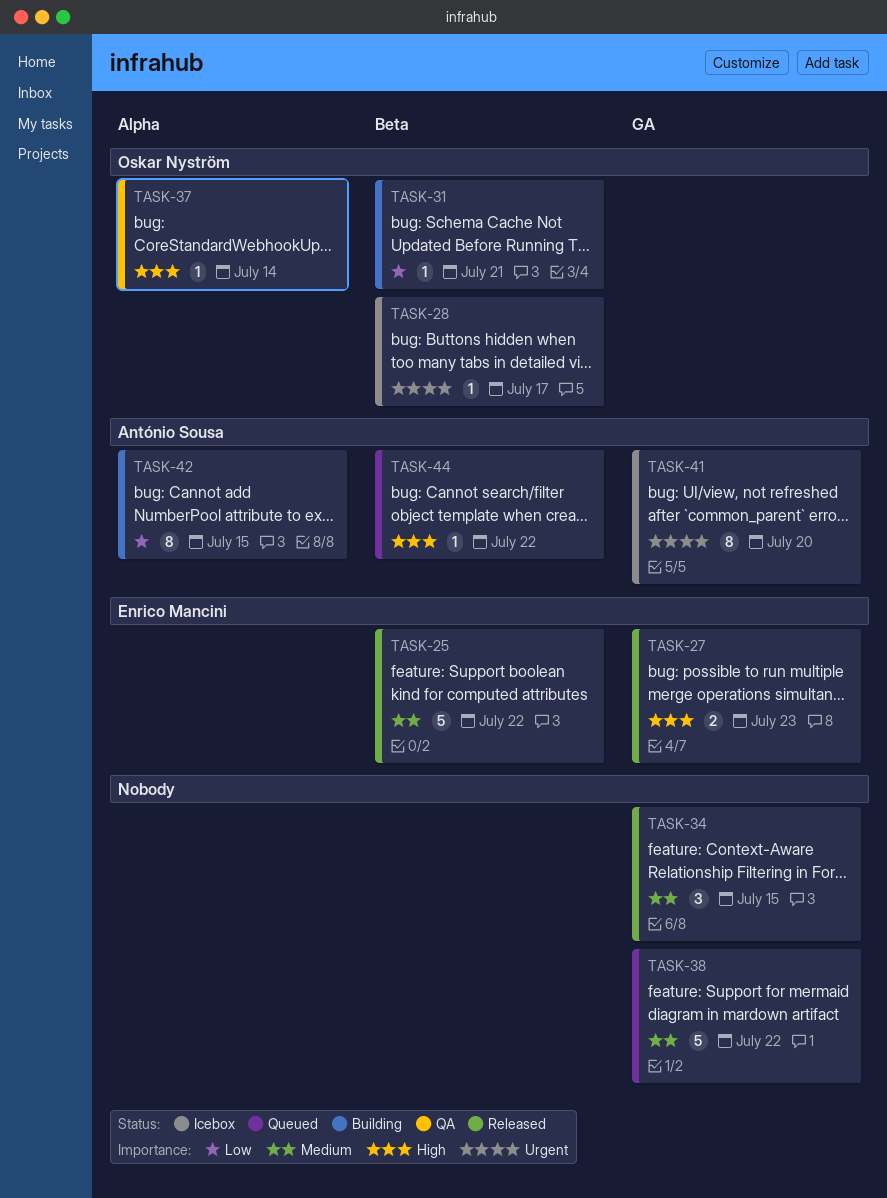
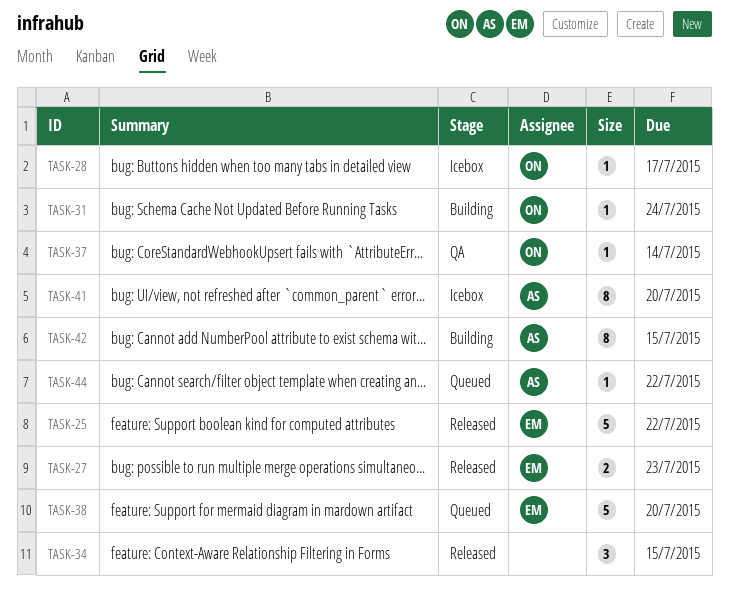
TASK-31, due: Jul 21 -> Jul 24
TASK-38, owner: none -> Enrico Mancini
TASK-38, due: Jul 22 -> Jul 20

